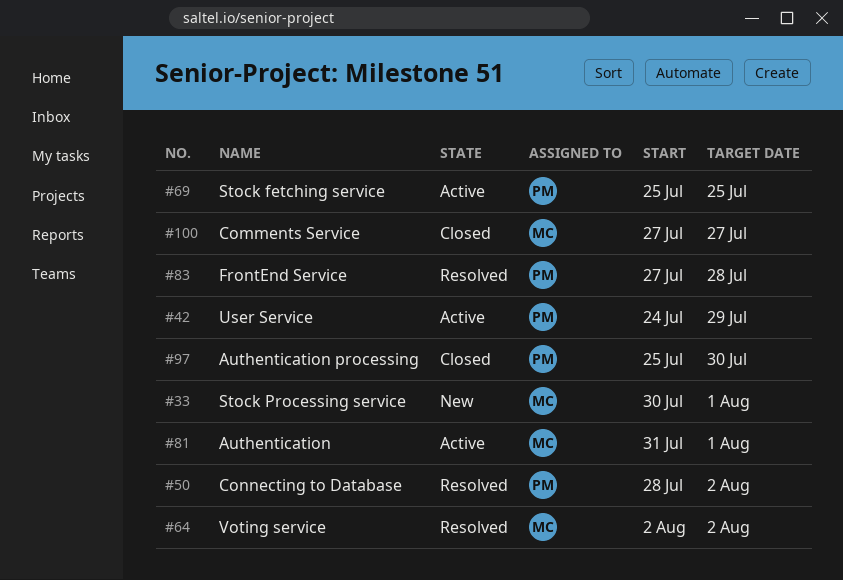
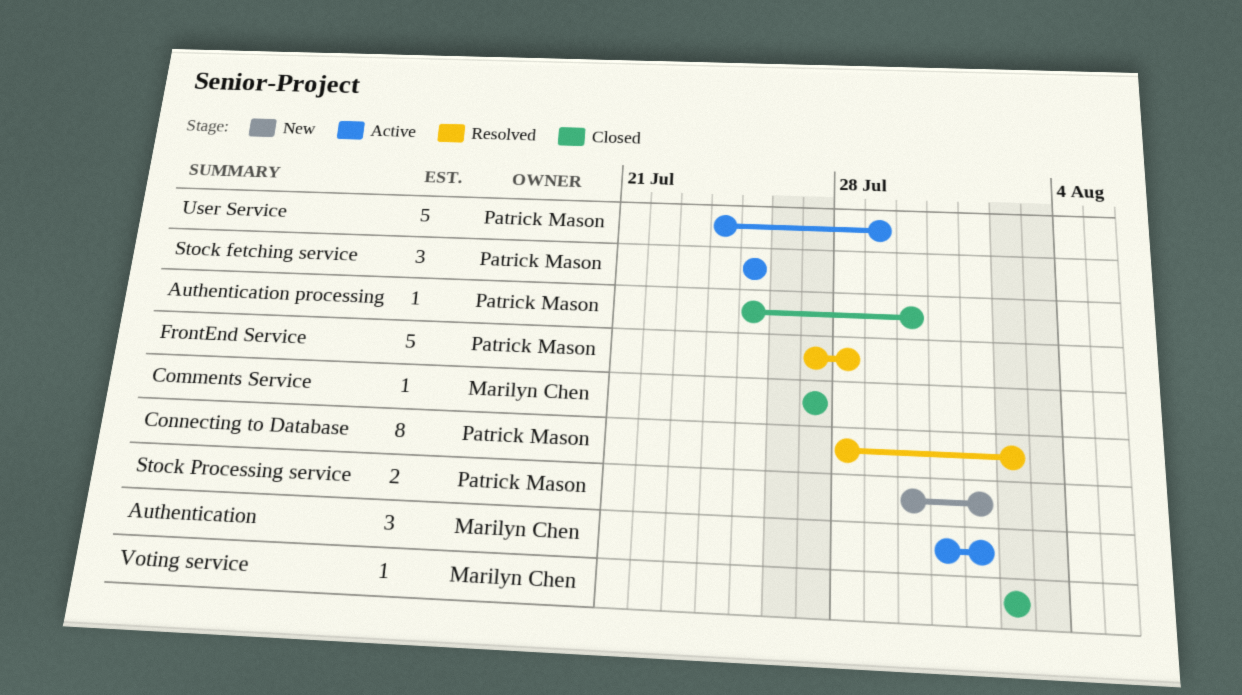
Stock Processing service, owner: Marilyn Chen -> Patrick Mason
Voting service, status: Resolved -> Closed

